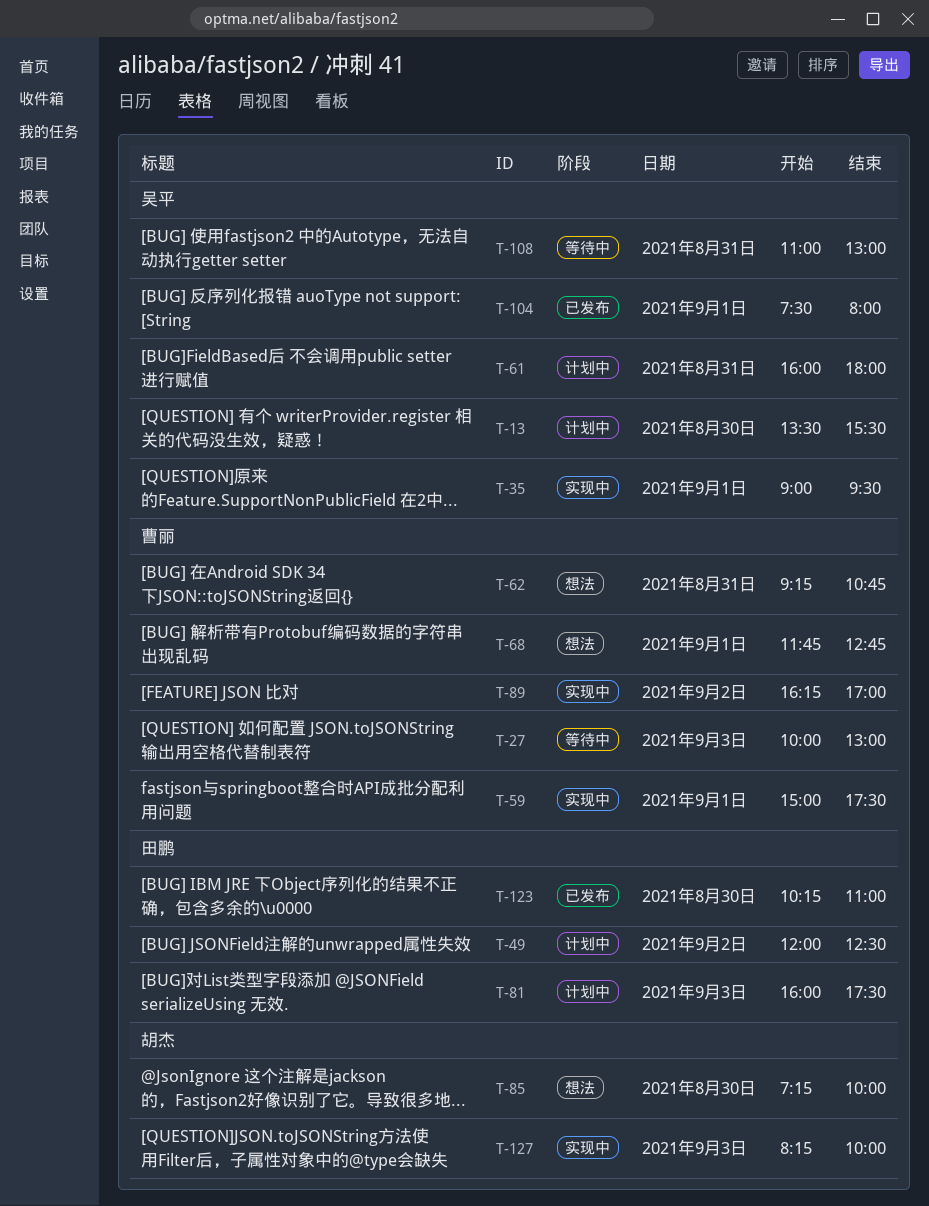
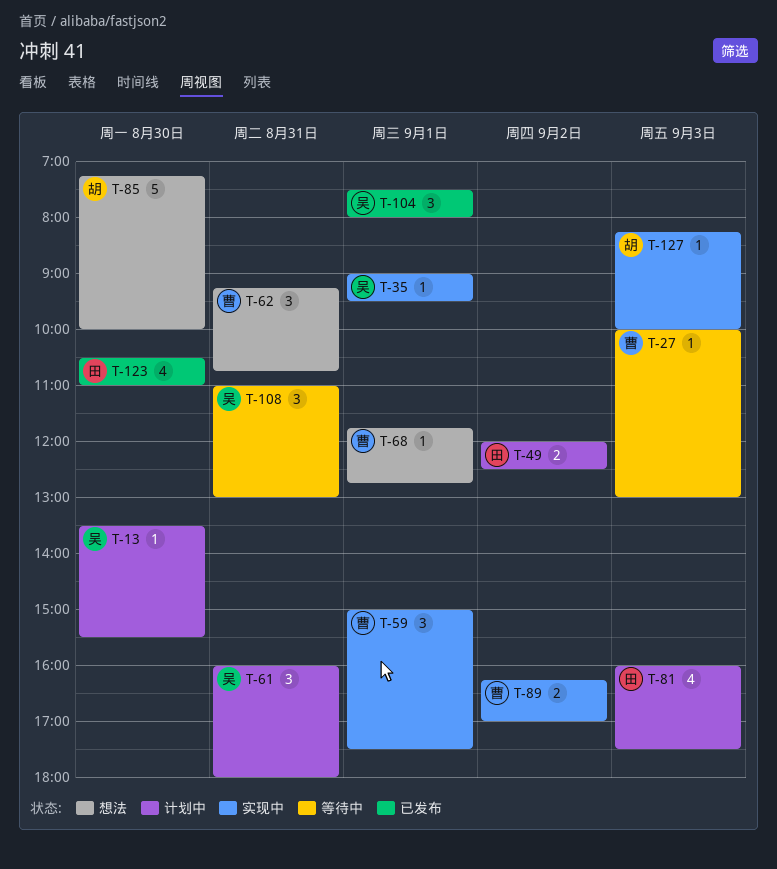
T-123, begins: 10:15 -> 10:30

